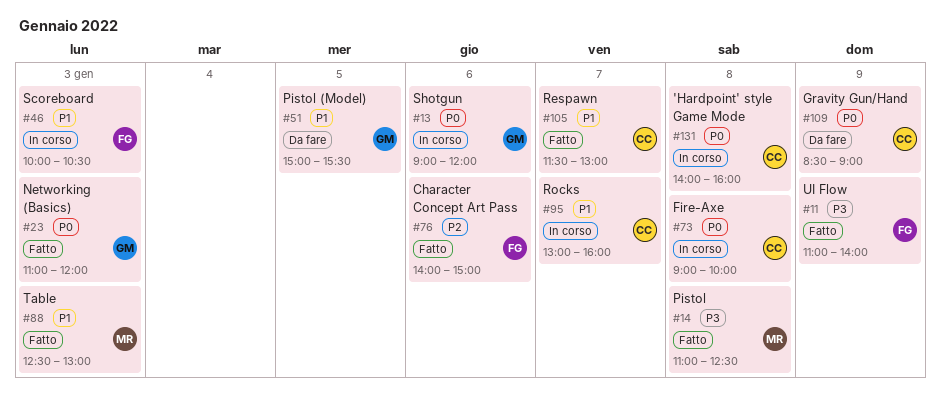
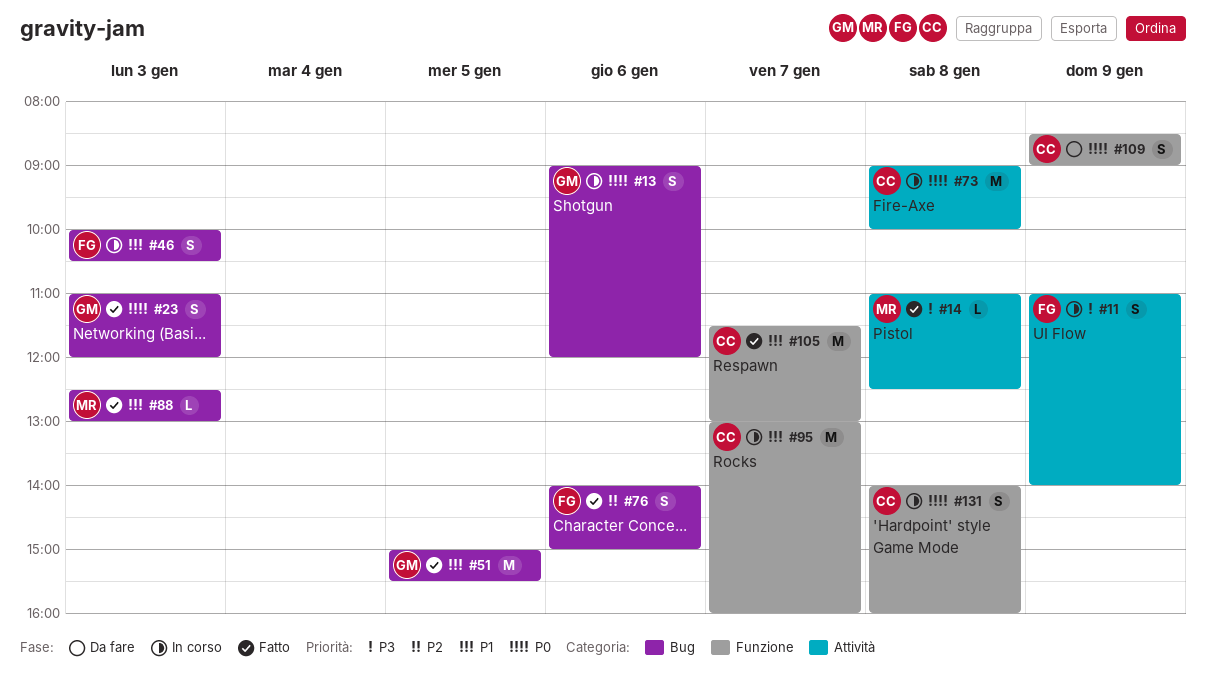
#11, status: Fatto -> In corso
#51, status: Da fare -> Fatto

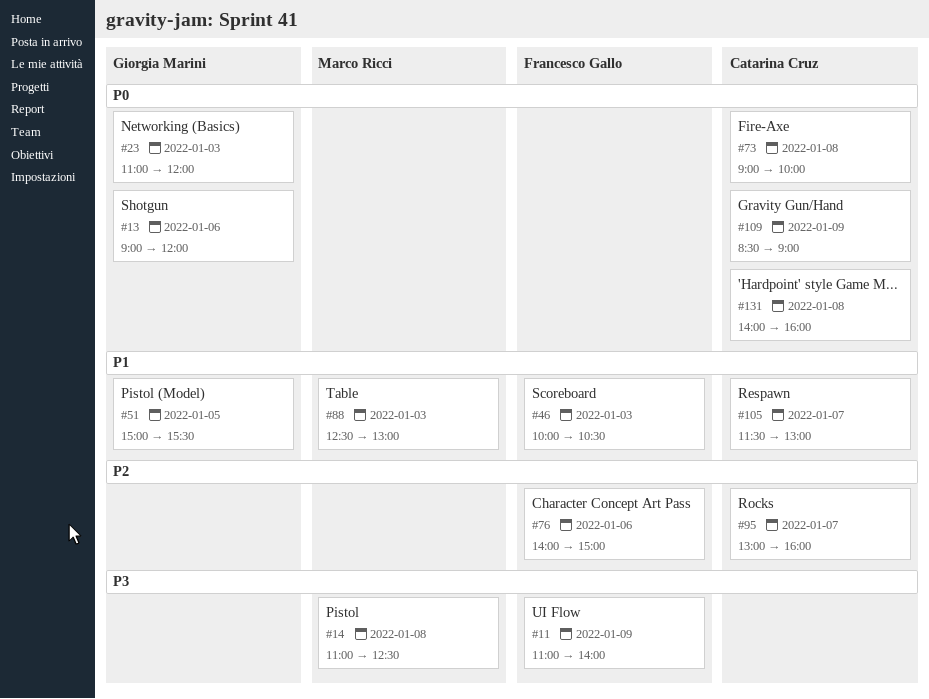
#95, priority: P1 -> P2

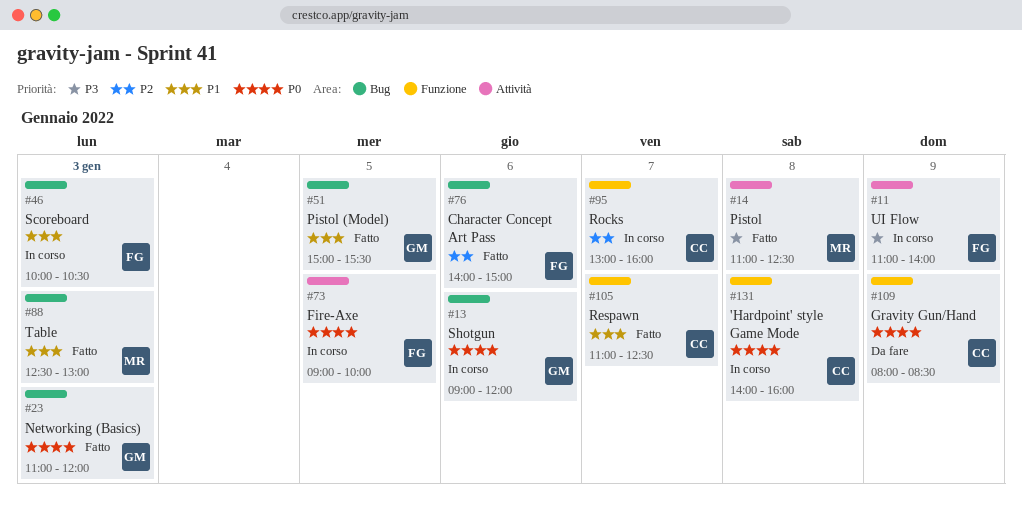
#73, owner: Catarina Cruz -> Francesco Gallo
#73, day: Jan 8 -> Jan 5
#105, begins: 11:30 -> 11:00
#105, ends: 13:00 -> 12:30
#109, begins: 08:30 -> 08:00
#109, ends: 09:00 -> 08:30

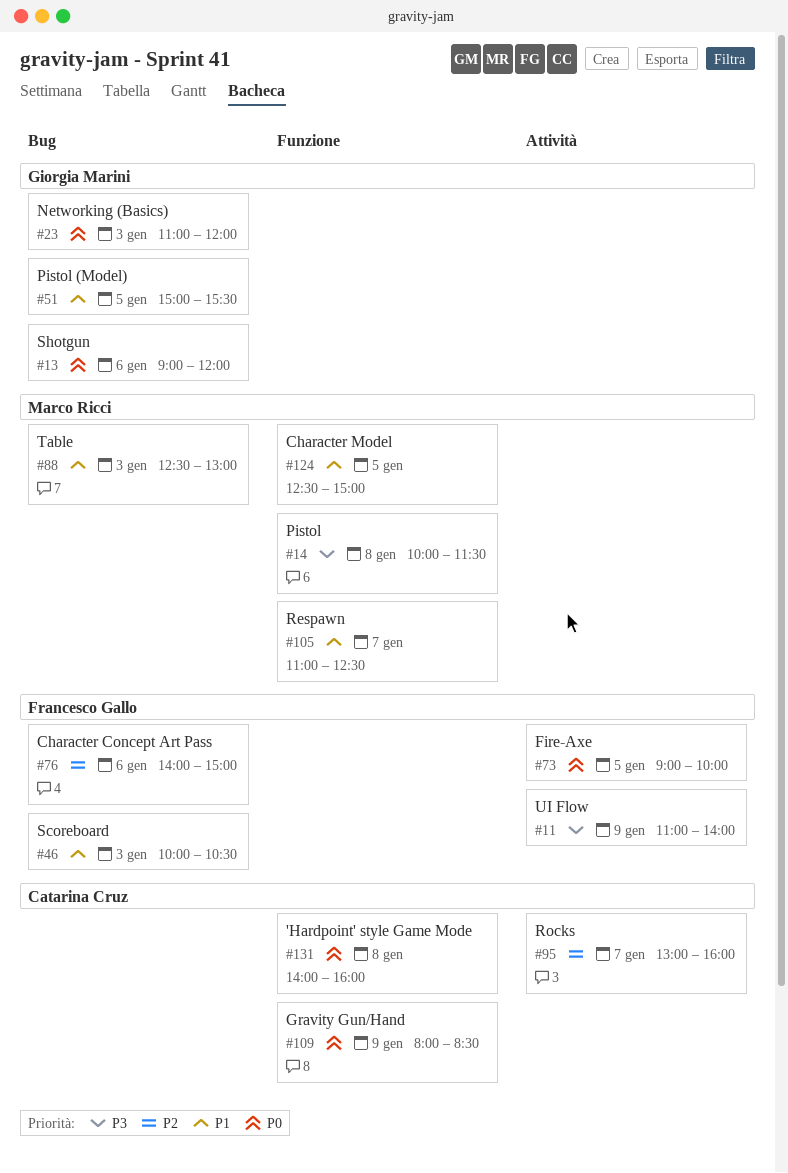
#14, label: Attività -> Funzione
#14, begins: 11:00 -> 10:00
#14, ends: 12:30 -> 11:30
#95, label: Funzione -> Attività
#105, owner: Catarina Cruz -> Marco Ricci
#124: none -> present

